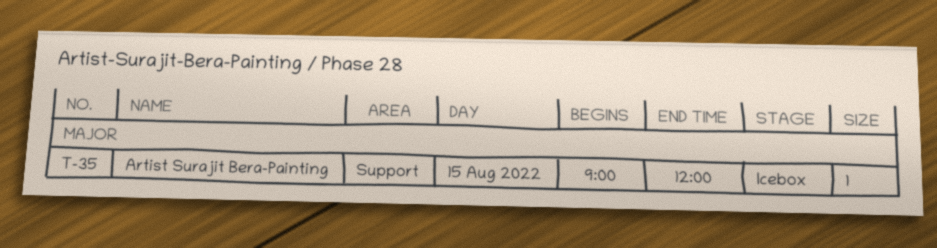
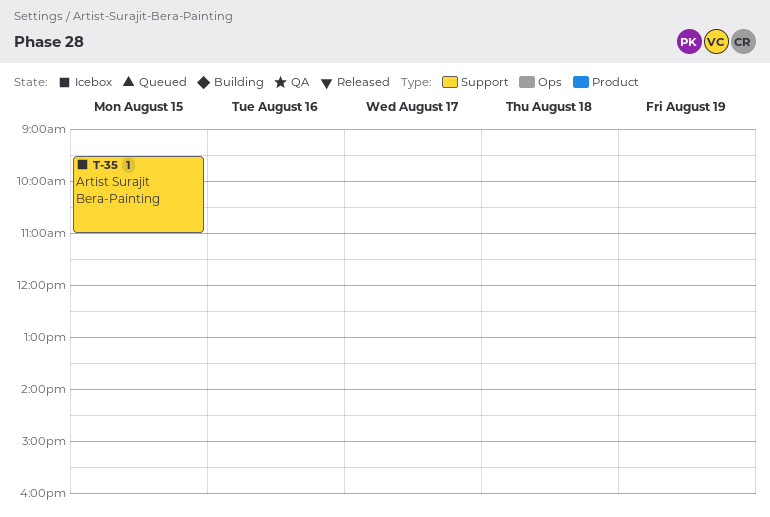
T-35, begins: 09:00 -> 09:30
T-35, ends: 12:00 -> 11:00

